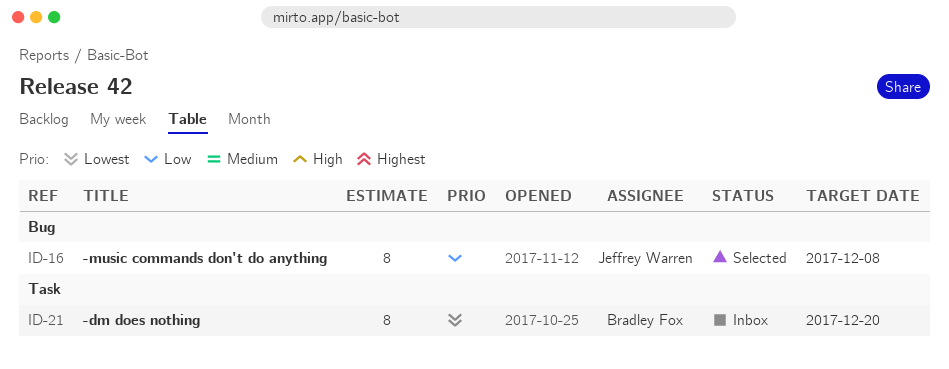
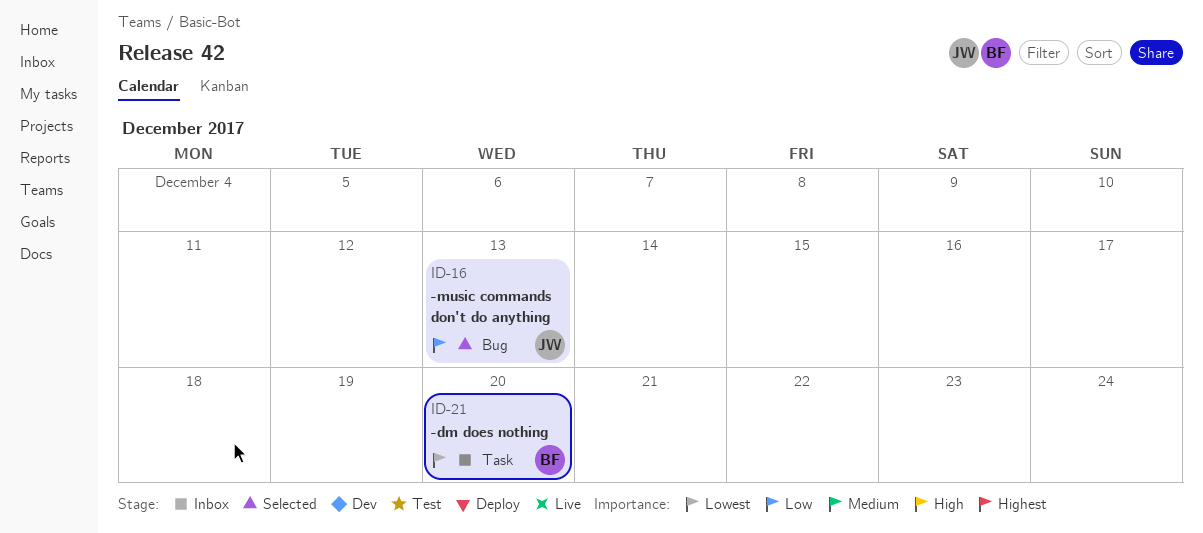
ID-16, due: Dec 8 -> Dec 13

